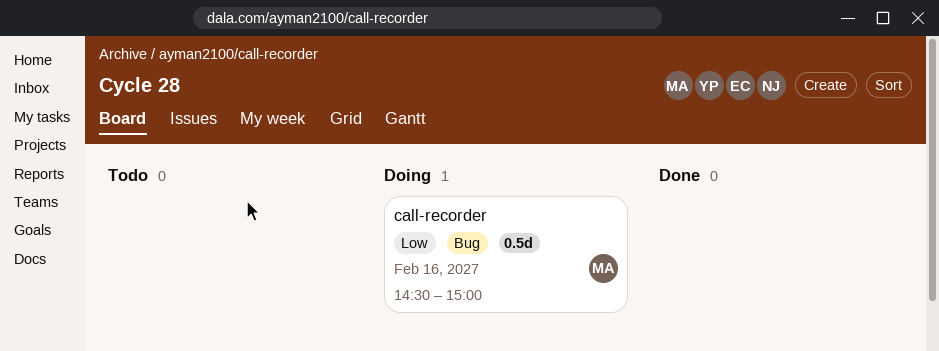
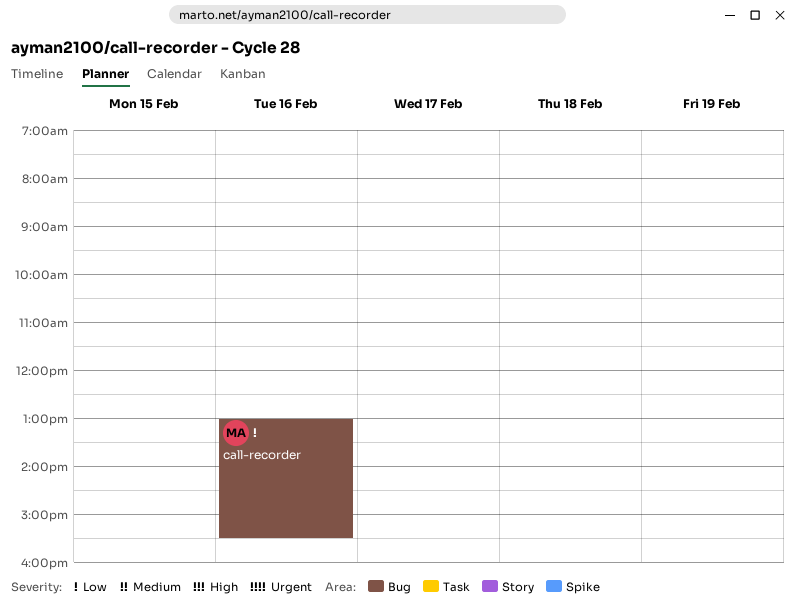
call-recorder, begins: 14:30 -> 13:00
call-recorder, ends: 15:00 -> 15:30

